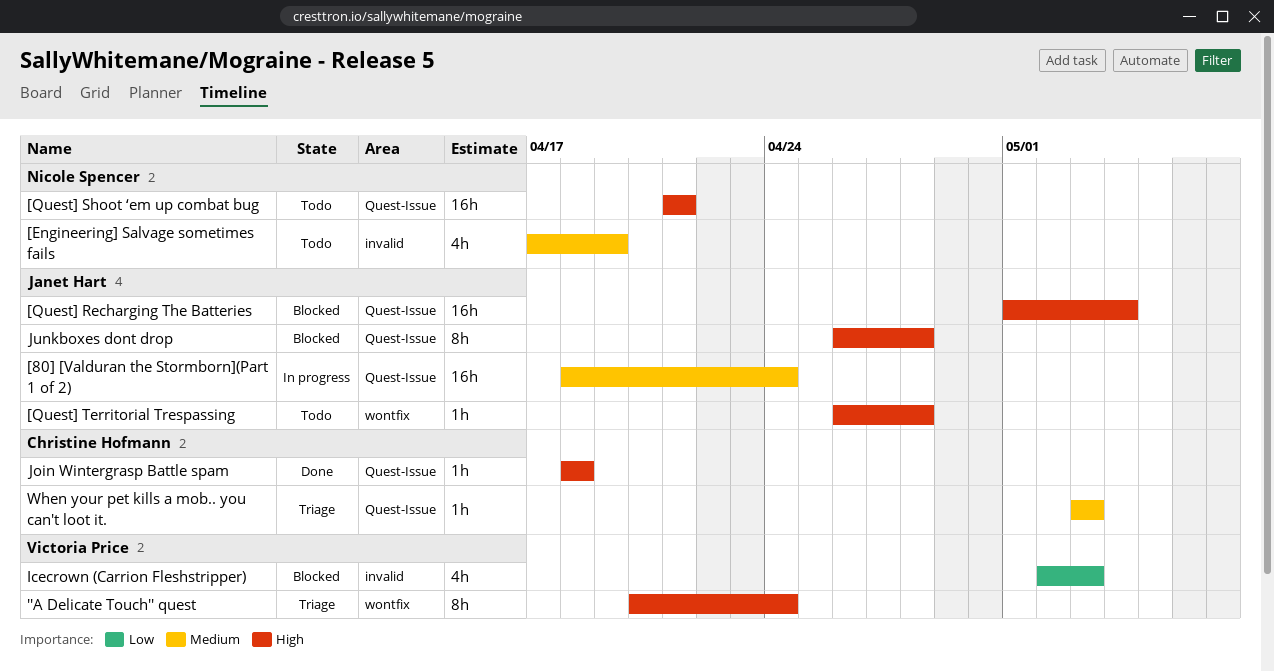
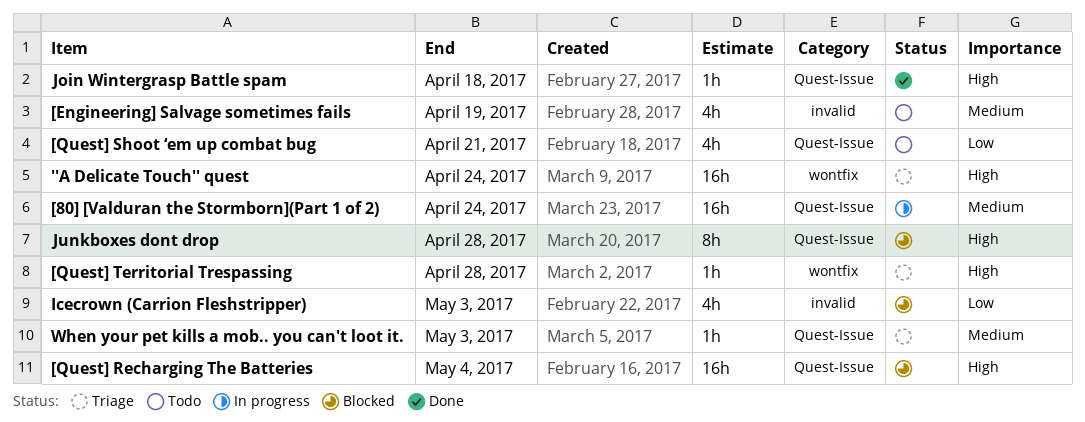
''A Delicate Touch'' quest, estimate: 8h -> 16h
[Quest] Shoot ‘em up combat bug, priority: High -> Low
[Quest] Shoot ‘em up combat bug, estimate: 16h -> 4h
[Quest] Territorial Trespassing, status: Todo -> Triage

